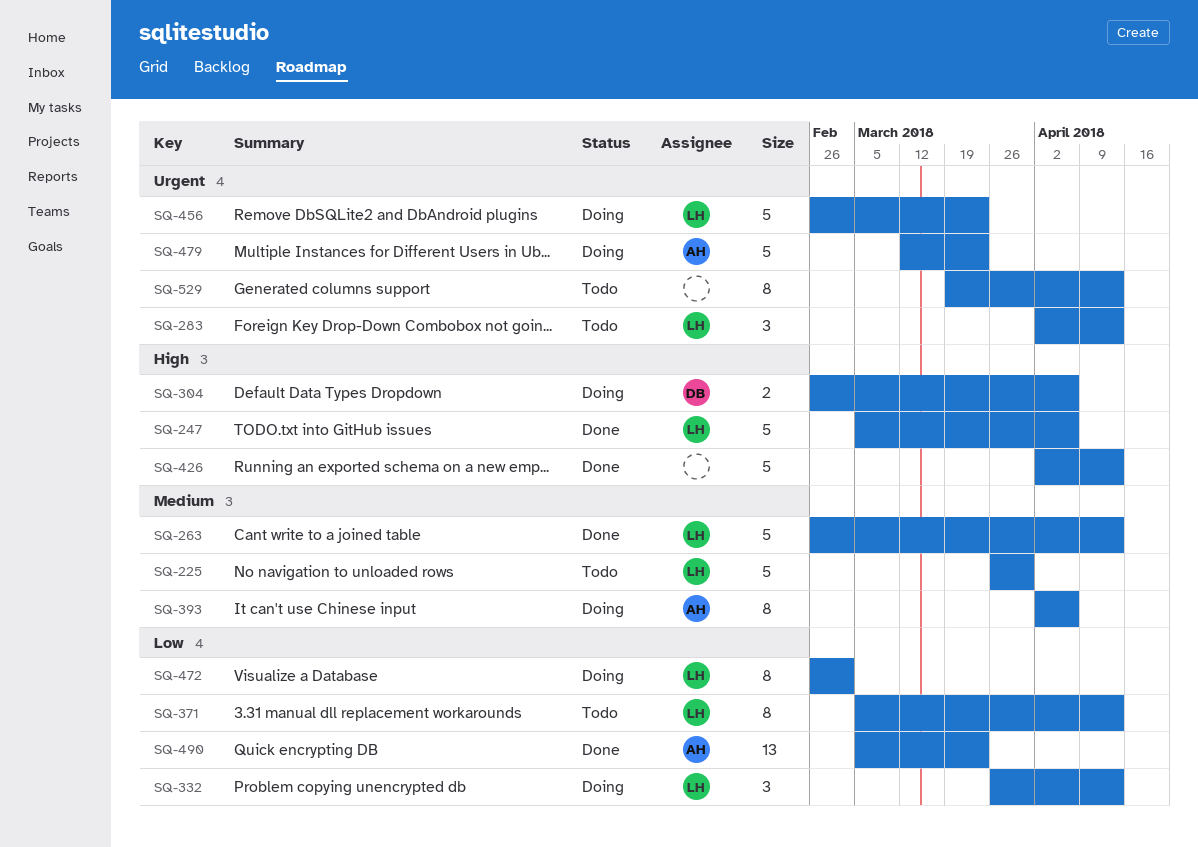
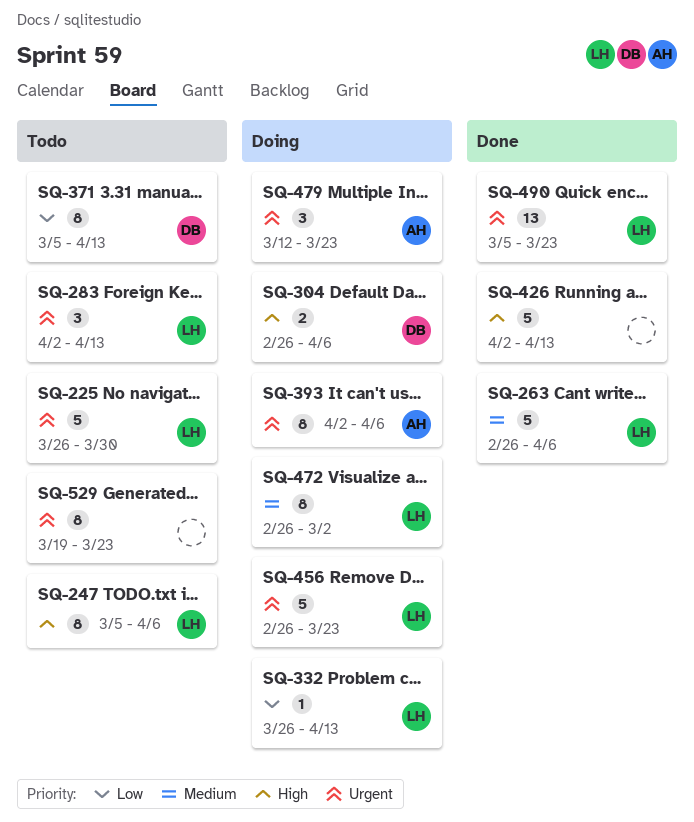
SQ-225, priority: Medium -> Urgent
SQ-247, status: Done -> Todo
SQ-247, estimate: 5 -> 8
SQ-263, due: Apr 13 -> Apr 6
SQ-332, estimate: 3 -> 1
SQ-371, owner: LH -> DB
SQ-393, priority: Medium -> Urgent
SQ-472, priority: Low -> Medium
SQ-479, estimate: 5 -> 3
SQ-490, owner: AH -> LH
SQ-490, priority: Low -> Urgent
SQ-529, due: Apr 13 -> Mar 23

